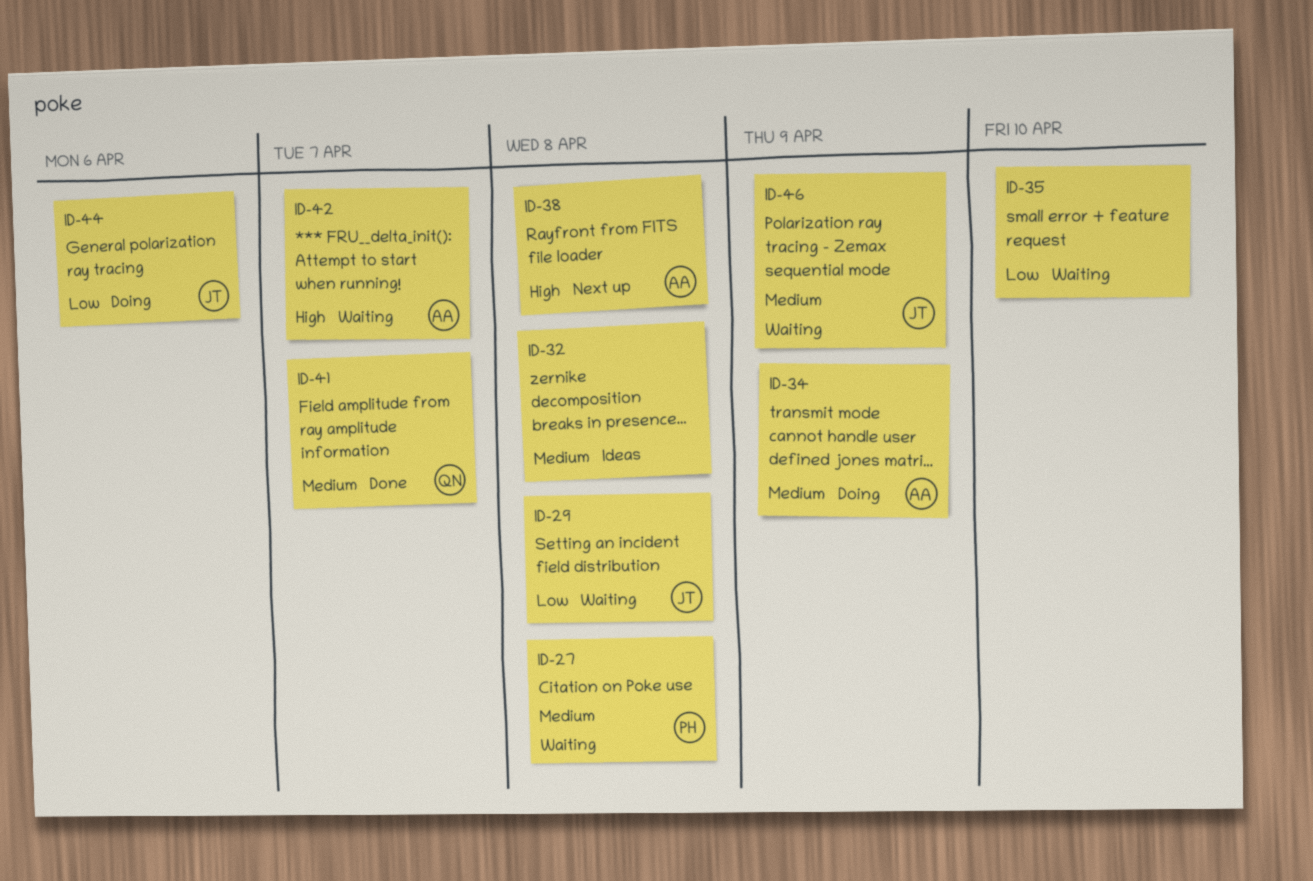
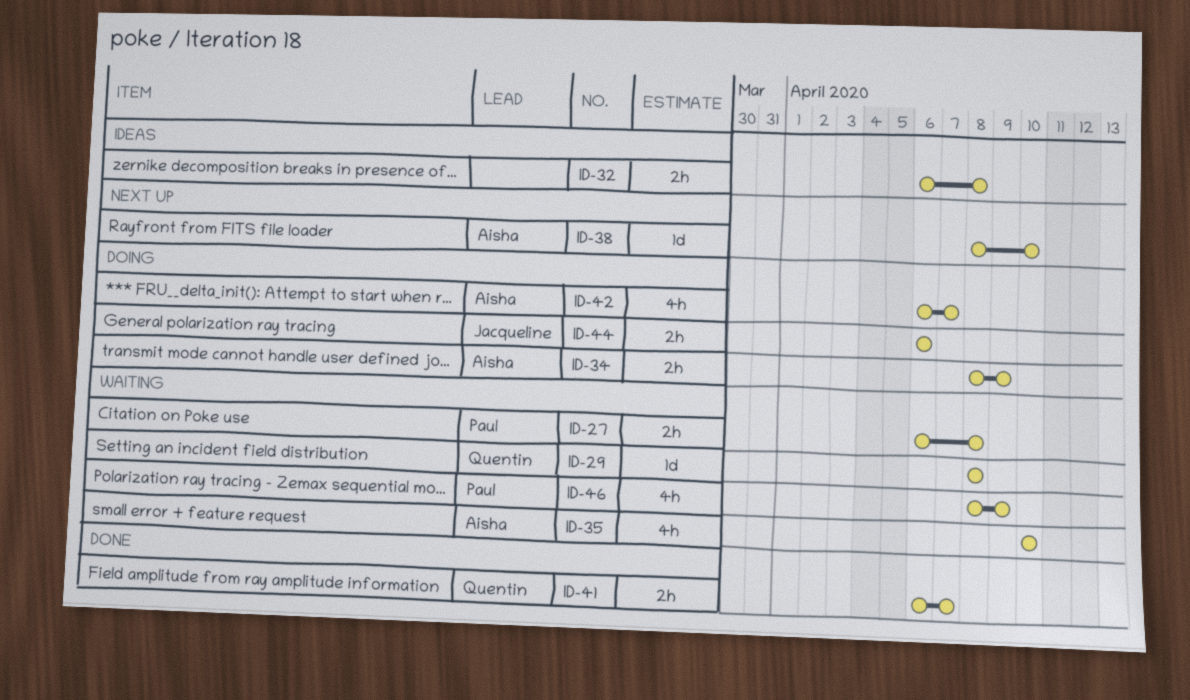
ID-29, owner: Jacqueline -> Quentin
ID-35, owner: none -> Aisha
ID-38, due: Apr 8 -> Apr 10
ID-42, status: Waiting -> Doing
ID-46, owner: Jacqueline -> Paul

